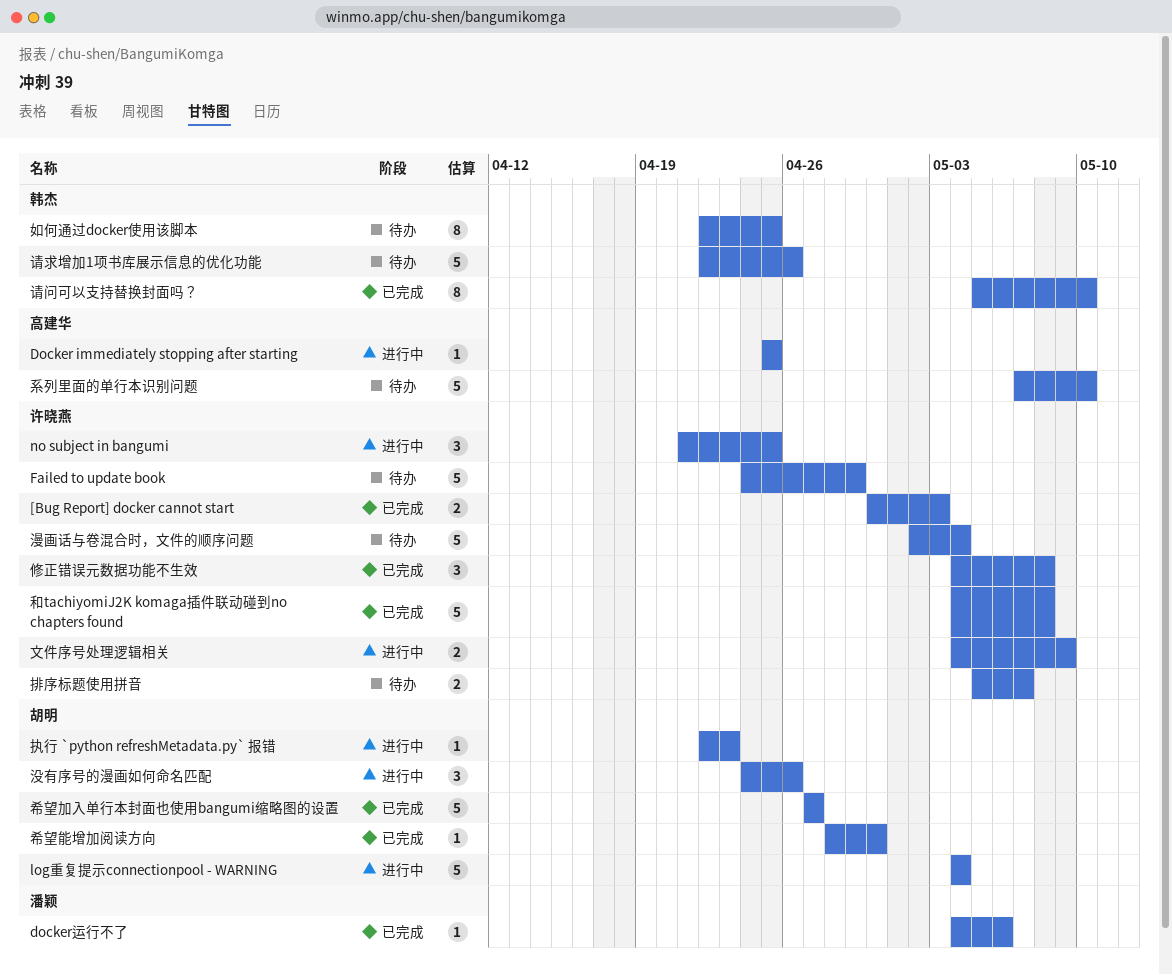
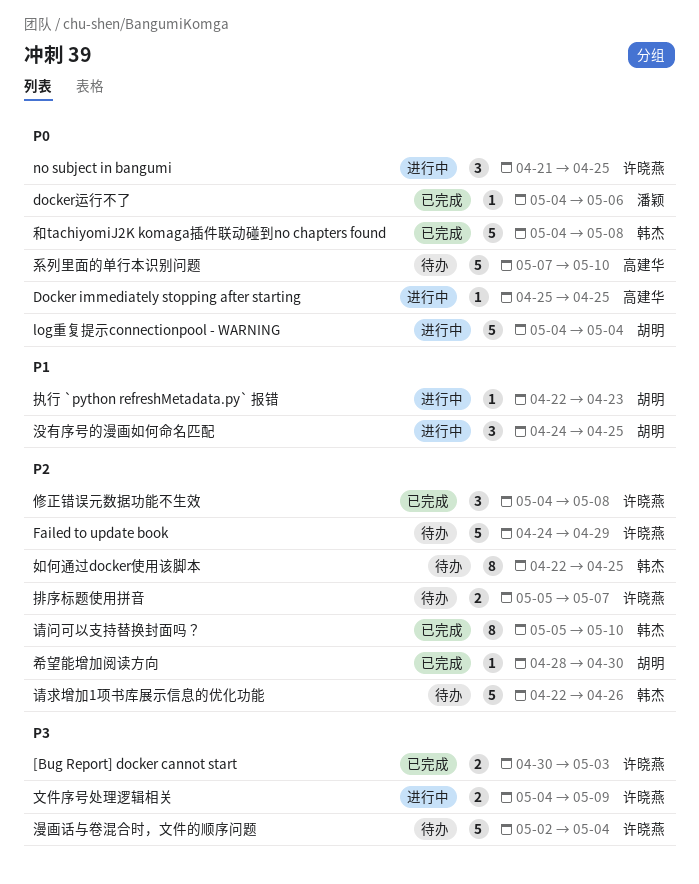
和tachiyomiJ2K komaga插件联动碰到no chapters found, owner: 许晓燕 -> 韩杰
希望加入单行本封面也使用bangumi缩略图的设置: present -> none
没有序号的漫画如何命名匹配, due: Apr 26 -> Apr 25

